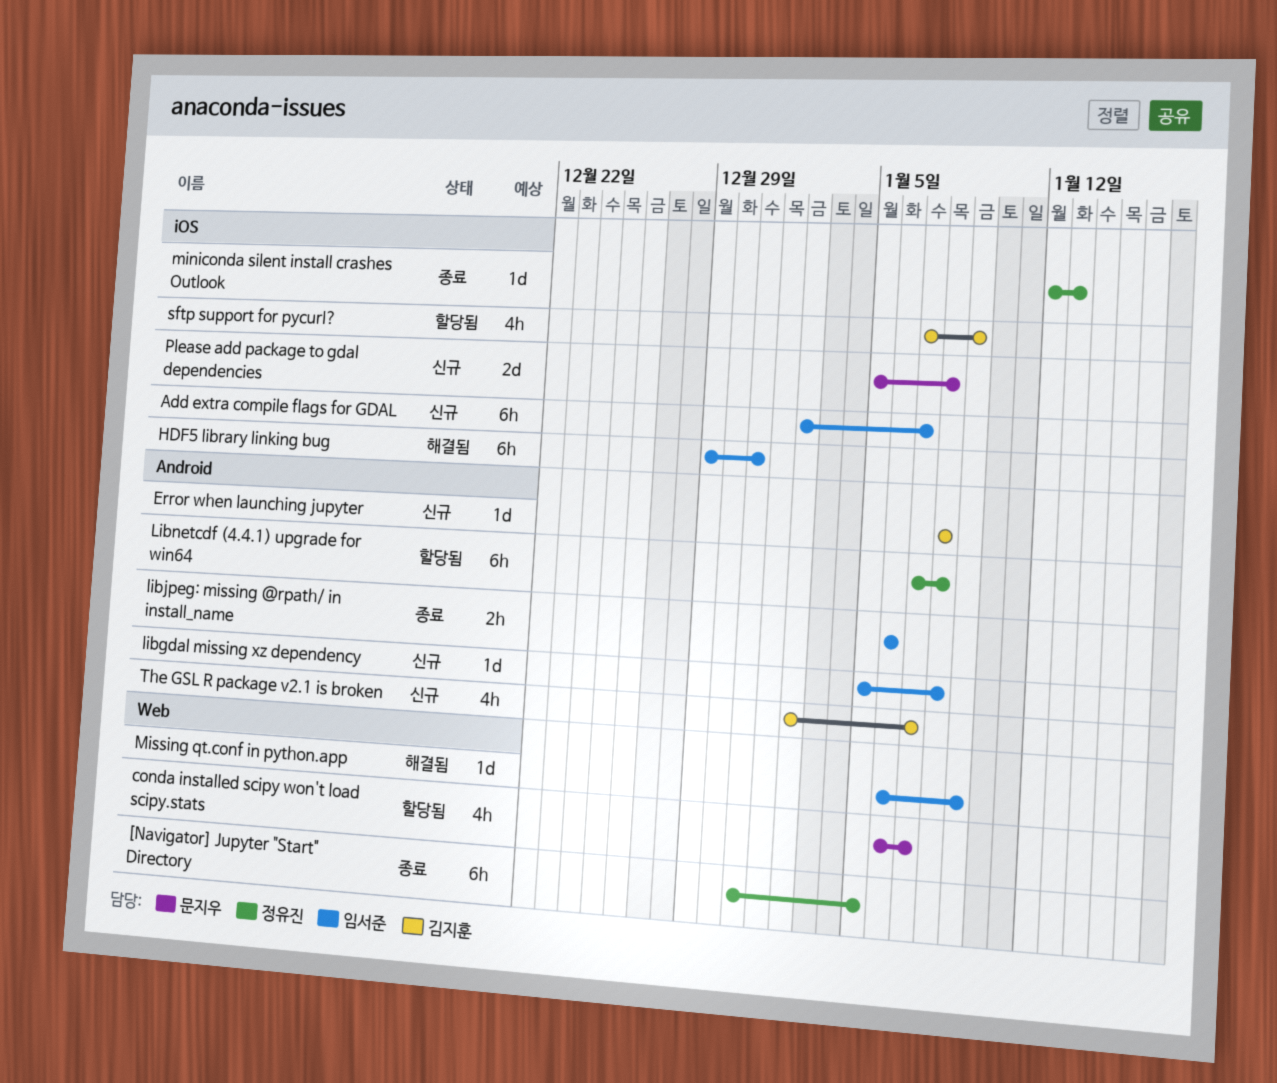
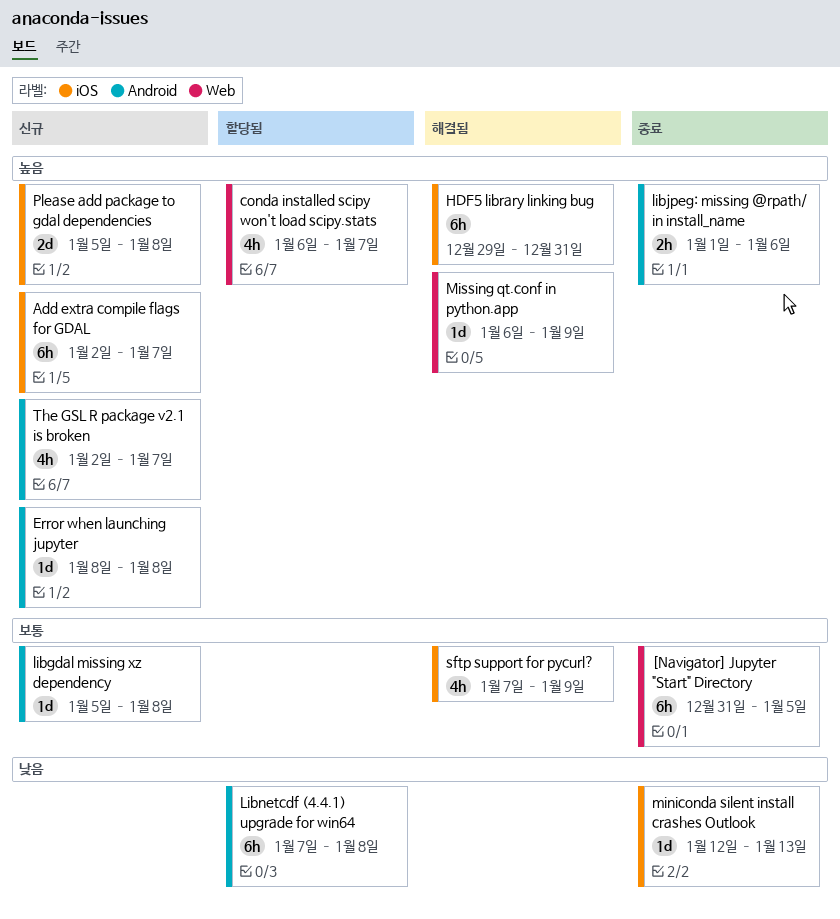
libjpeg: missing @rpath/ in install_name, start: Jan 6 -> Jan 1
sftp support for pycurl?, status: 할당됨 -> 해결됨

